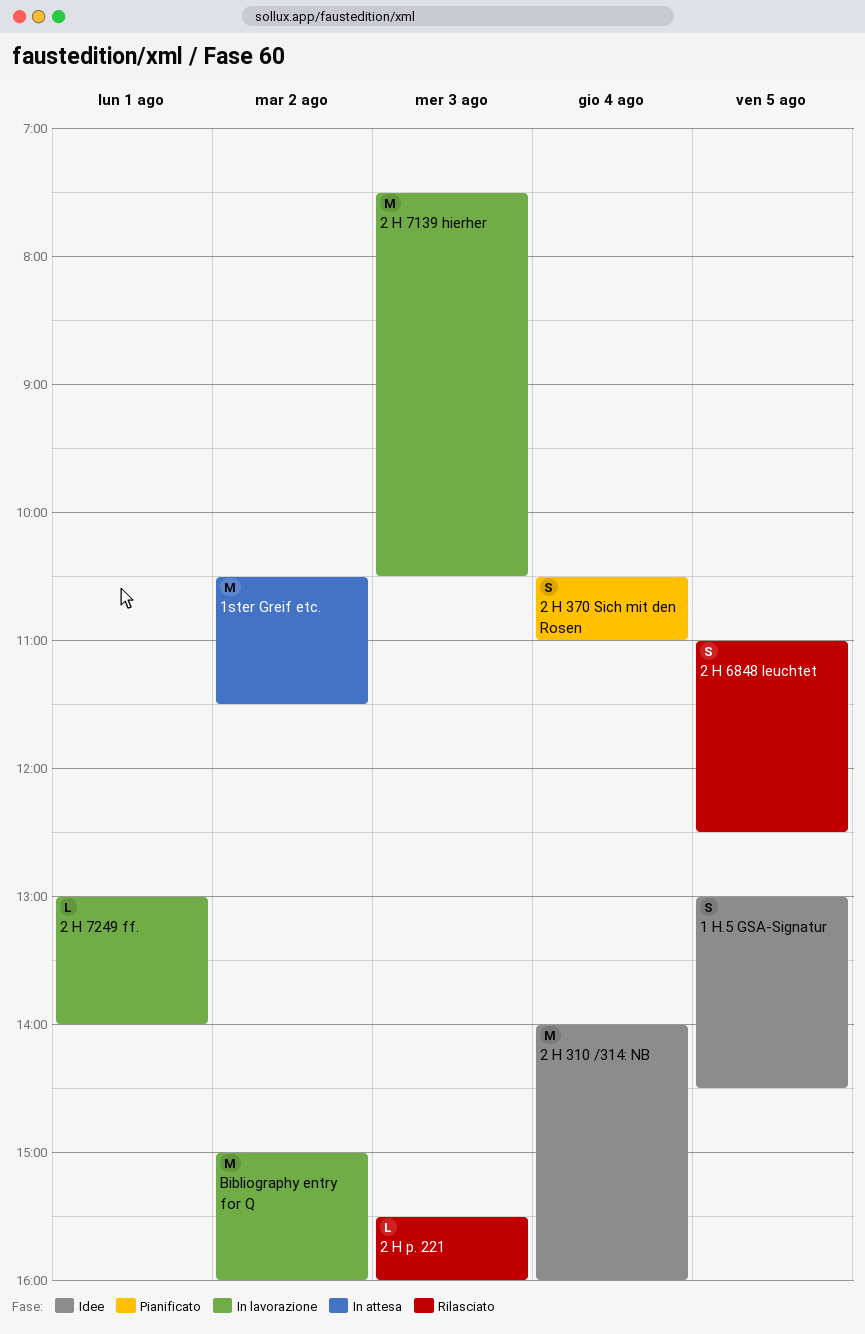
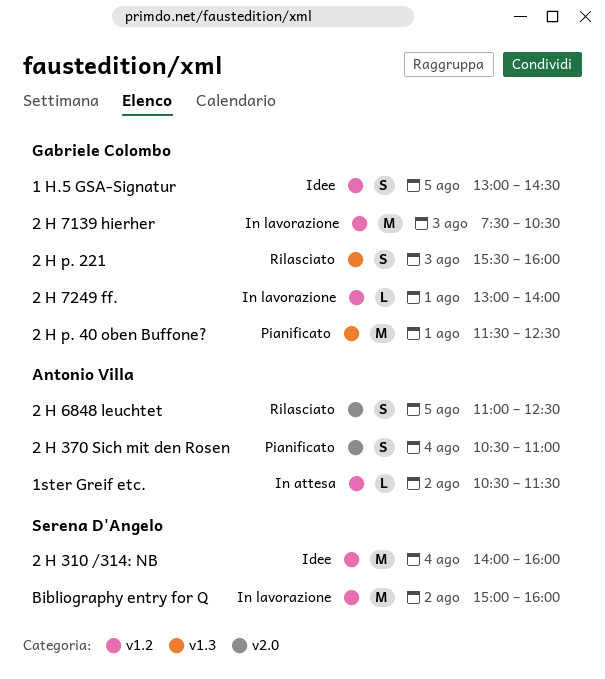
1ster Greif etc., estimate: M -> L
2 H p. 221, estimate: L -> S
2 H p. 40 oben Buffone?: none -> present

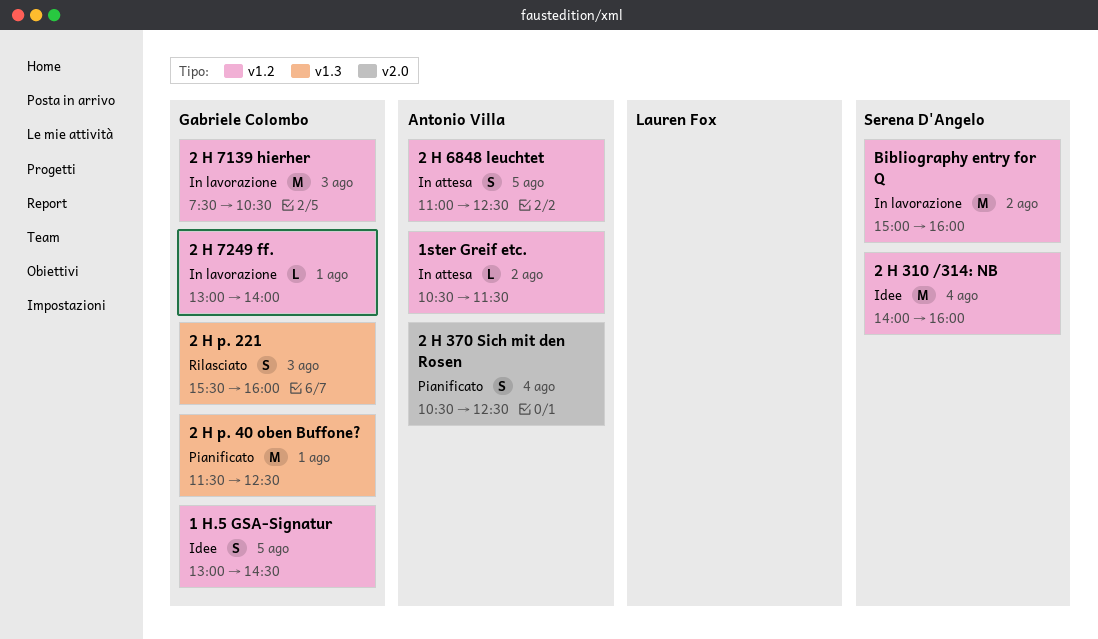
2 H 370 Sich mit den Rosen, ends: 11:00 -> 12:30
2 H 6848 leuchtet, status: Rilasciato -> In attesa
2 H 6848 leuchtet, label: v2.0 -> v1.2

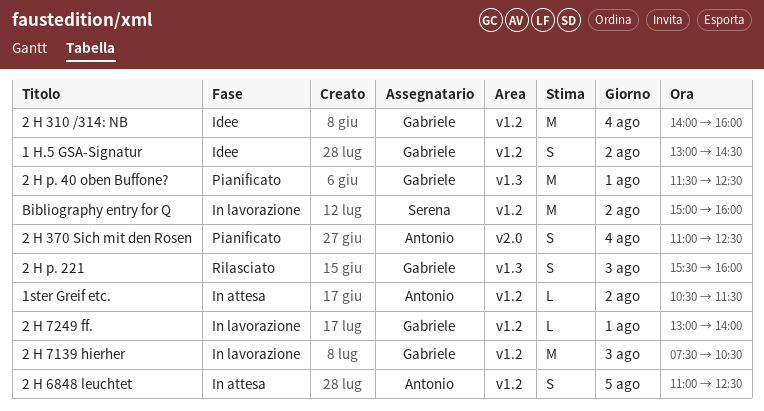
1 H.5 GSA-Signatur, day: Aug 5 -> Aug 2
2 H 310 /314: NB, owner: Serena D'Angelo -> Gabriele Colombo
2 H 370 Sich mit den Rosen, begins: 10:30 -> 11:00

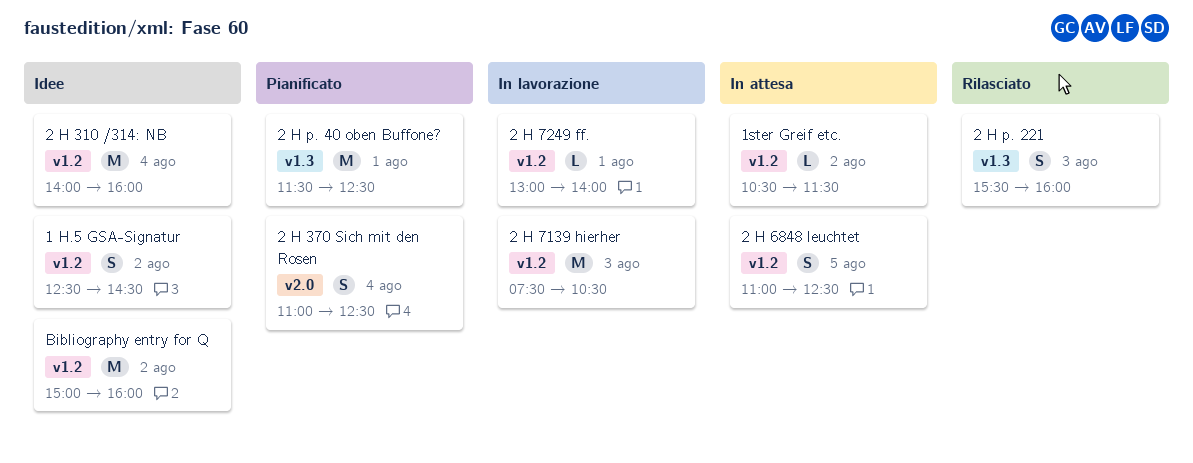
1 H.5 GSA-Signatur, begins: 13:00 -> 12:30
Bibliography entry for Q, status: In lavorazione -> Idee

